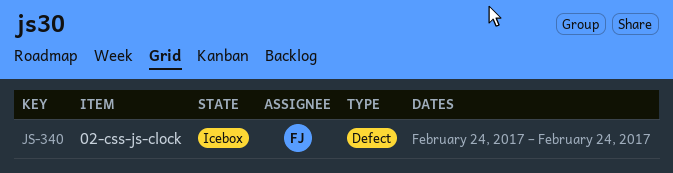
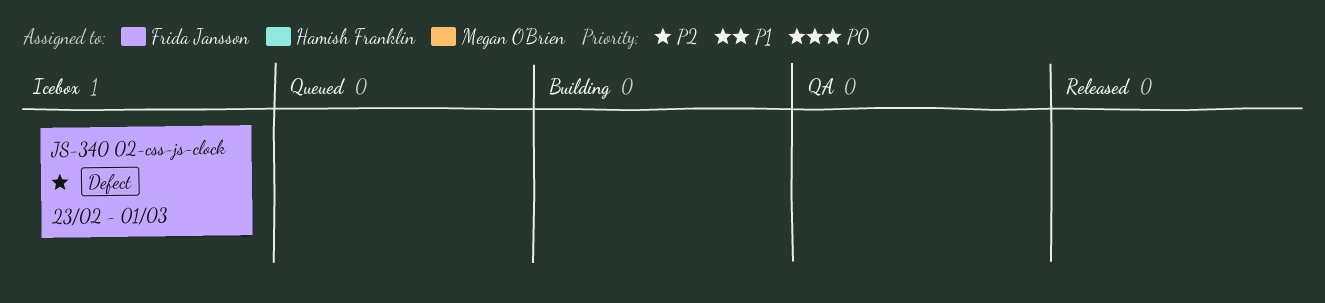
JS-340, start: Feb 24 -> Feb 23
JS-340, due: Feb 24 -> Mar 1

